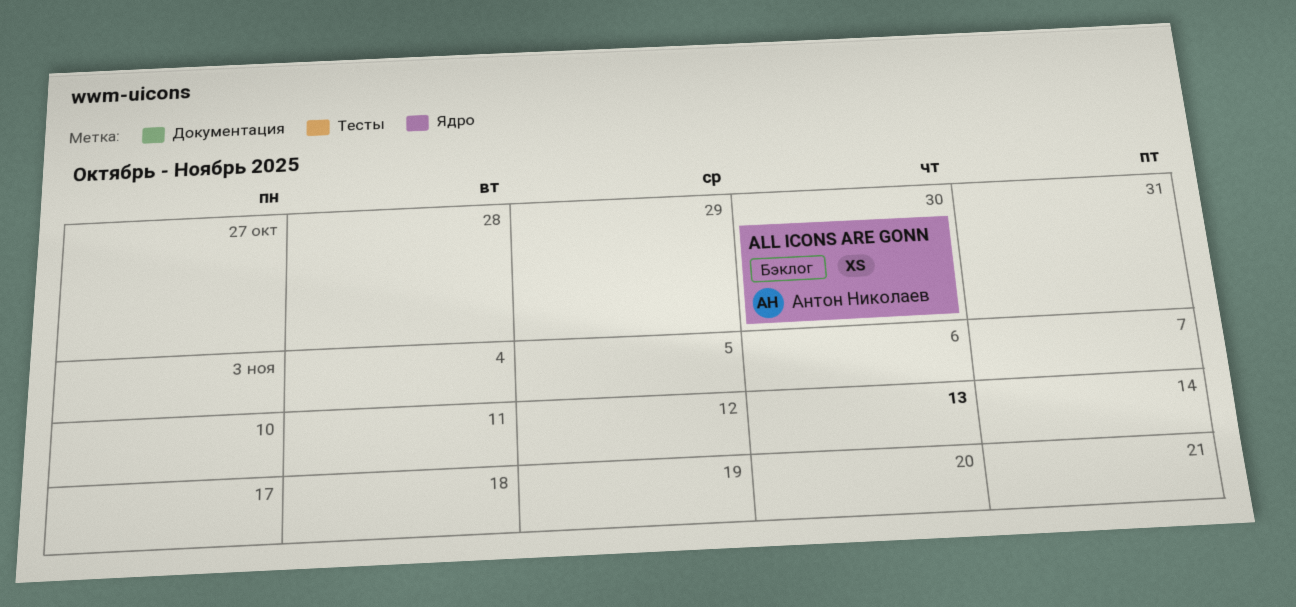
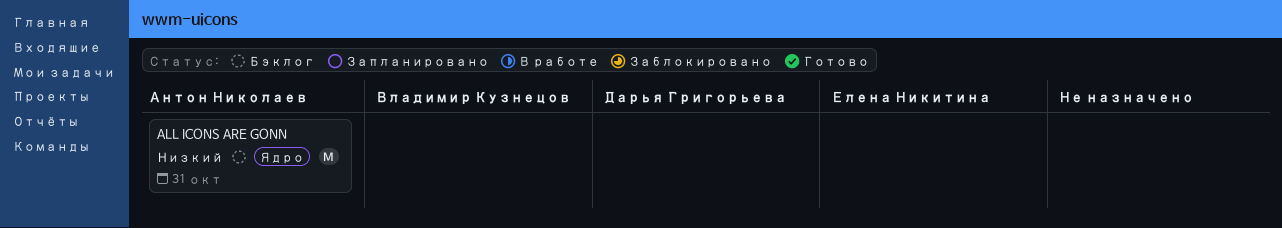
ALL ICONS ARE GONN, estimate: XS -> M
ALL ICONS ARE GONN, due: Oct 30 -> Oct 31

